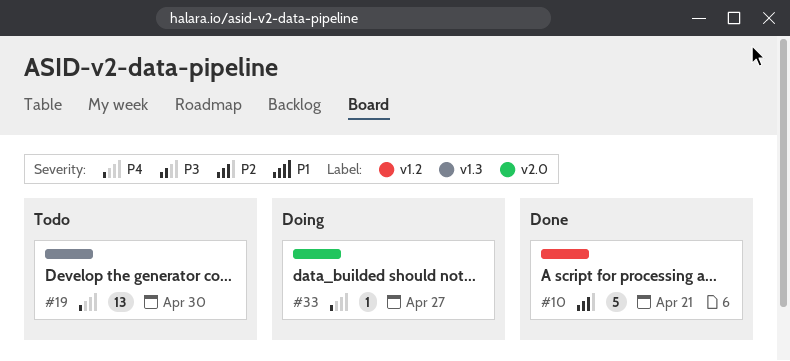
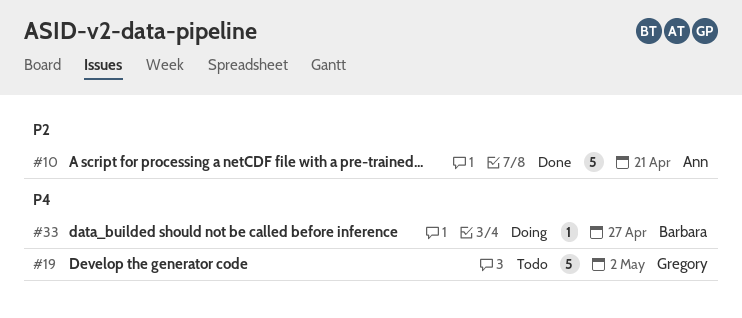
#19, estimate: 13 -> 5
#19, due: Apr 30 -> May 2

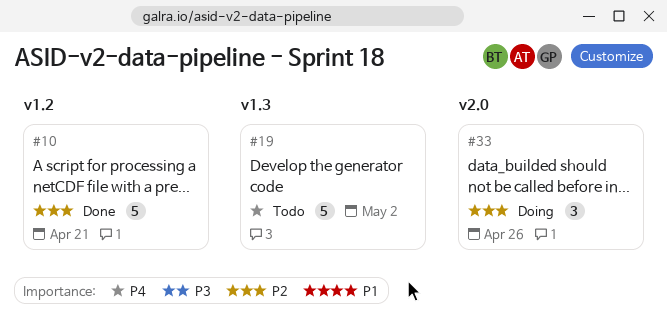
#33, priority: P4 -> P2
#33, estimate: 1 -> 3
#33, due: Apr 27 -> Apr 26

